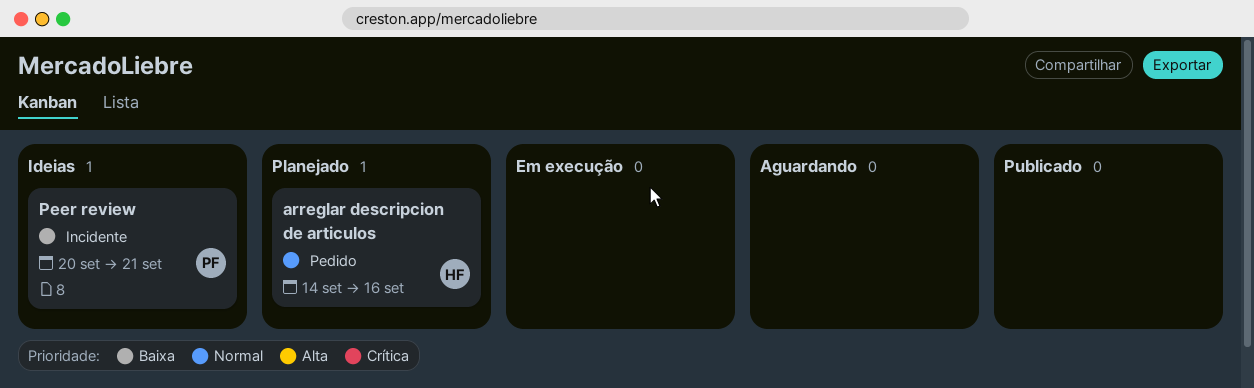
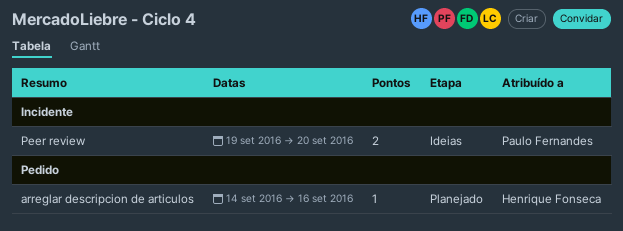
Peer review, start: Sep 20 -> Sep 19
Peer review, due: Sep 21 -> Sep 20

